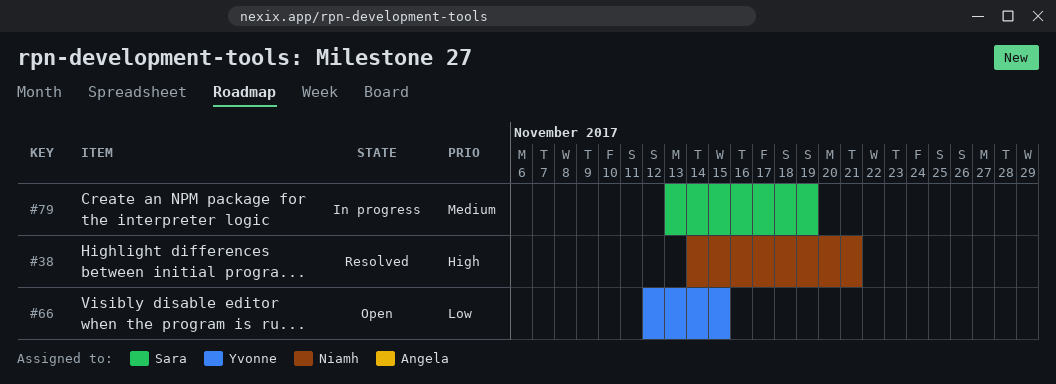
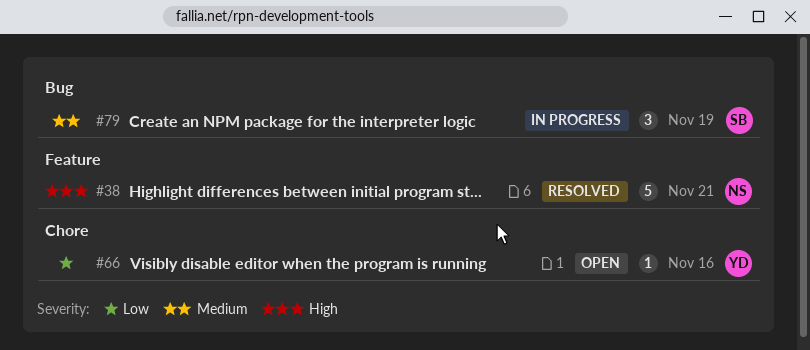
#66, due: Nov 15 -> Nov 16

